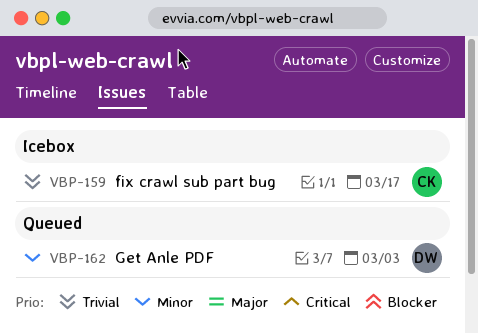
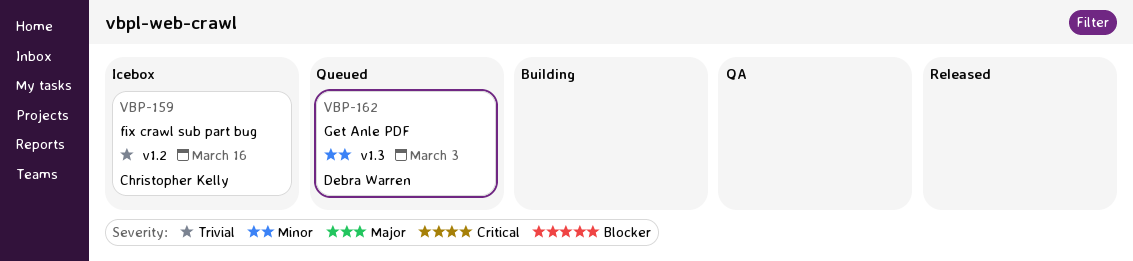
VBP-159, due: Mar 17 -> Mar 16

